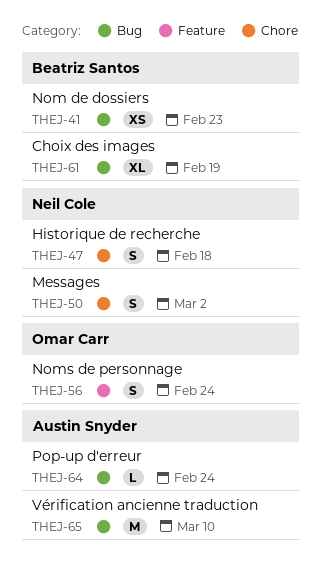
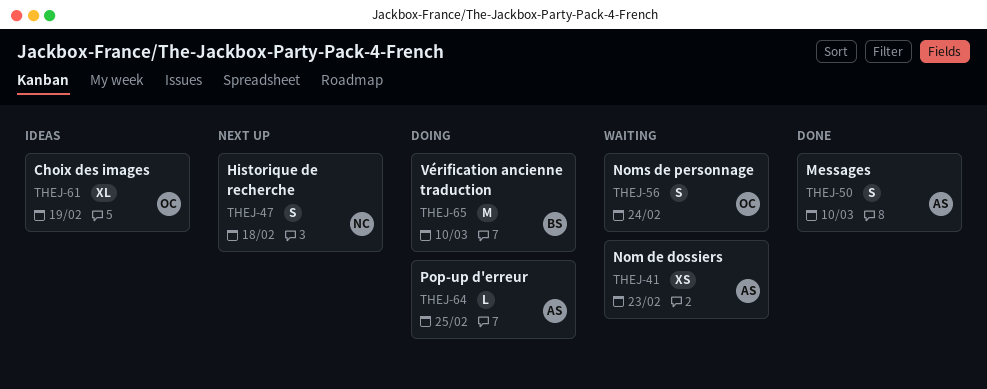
THEJ-41, owner: Beatriz Santos -> Austin Snyder
THEJ-50, owner: Neil Cole -> Austin Snyder
THEJ-50, due: Mar 2 -> Mar 10
THEJ-61, owner: Beatriz Santos -> Omar Carr
THEJ-64, due: Feb 24 -> Feb 25
THEJ-65, owner: Austin Snyder -> Beatriz Santos

